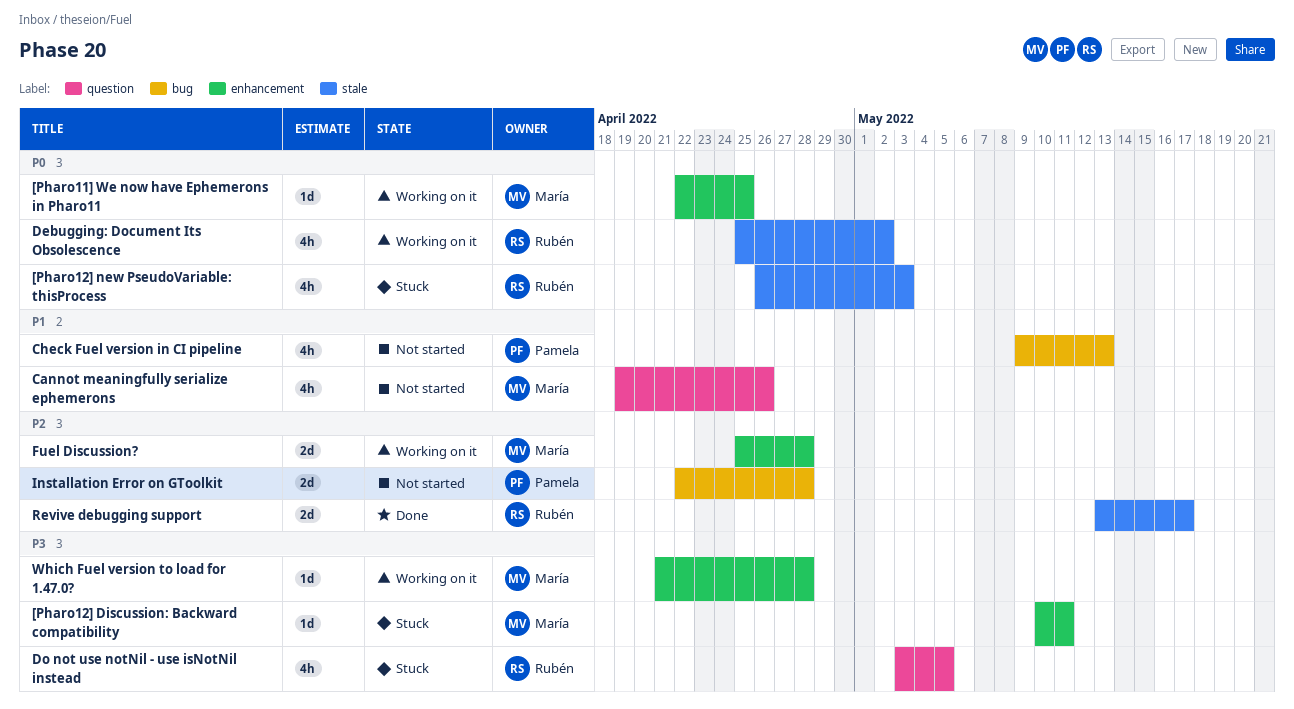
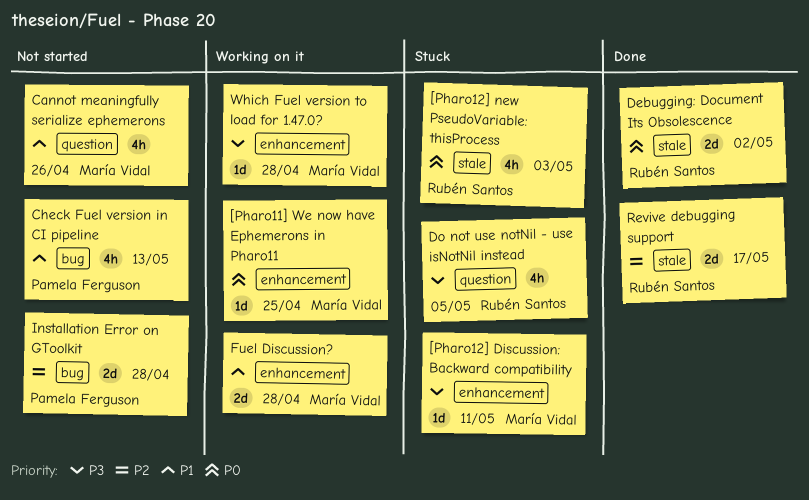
Debugging: Document Its Obsolescence, status: Working on it -> Done
Debugging: Document Its Obsolescence, estimate: 4h -> 2d
Fuel Discussion?, priority: P2 -> P1

